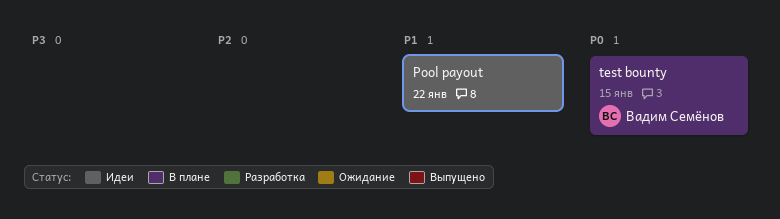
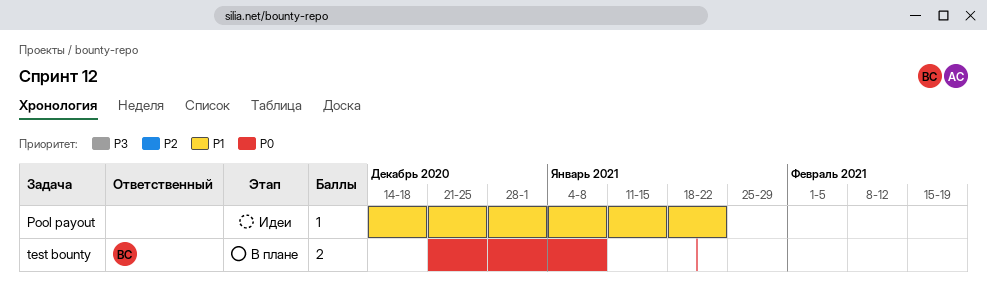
test bounty, due: Jan 15 -> Jan 8

